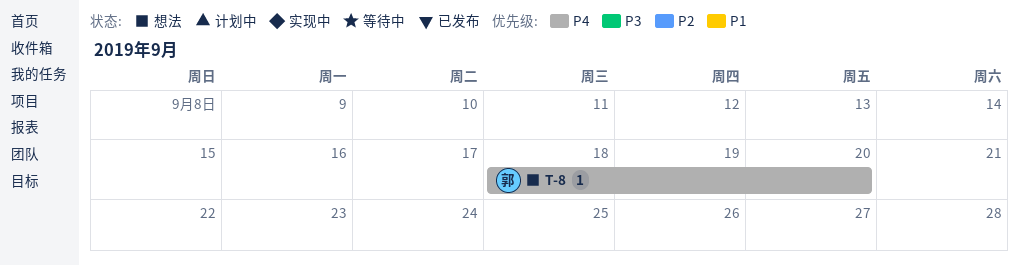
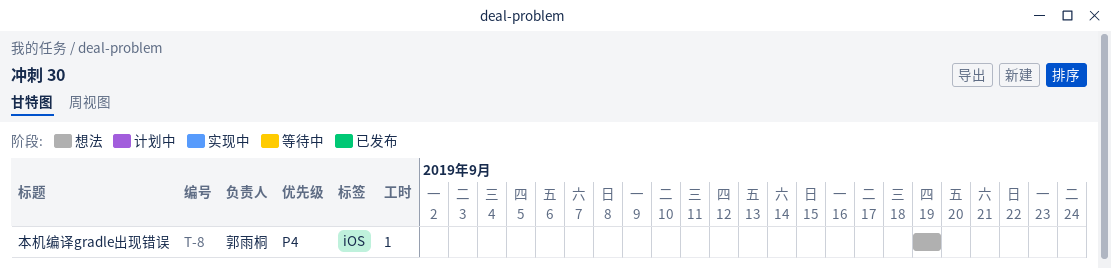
T-8, start: Sep 18 -> Sep 19
T-8, due: Sep 20 -> Sep 19

